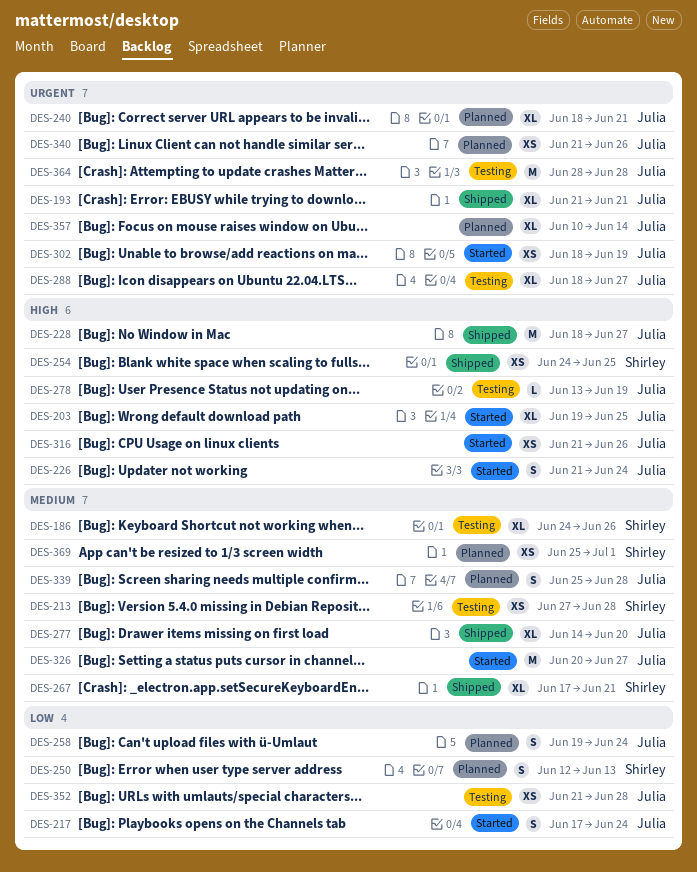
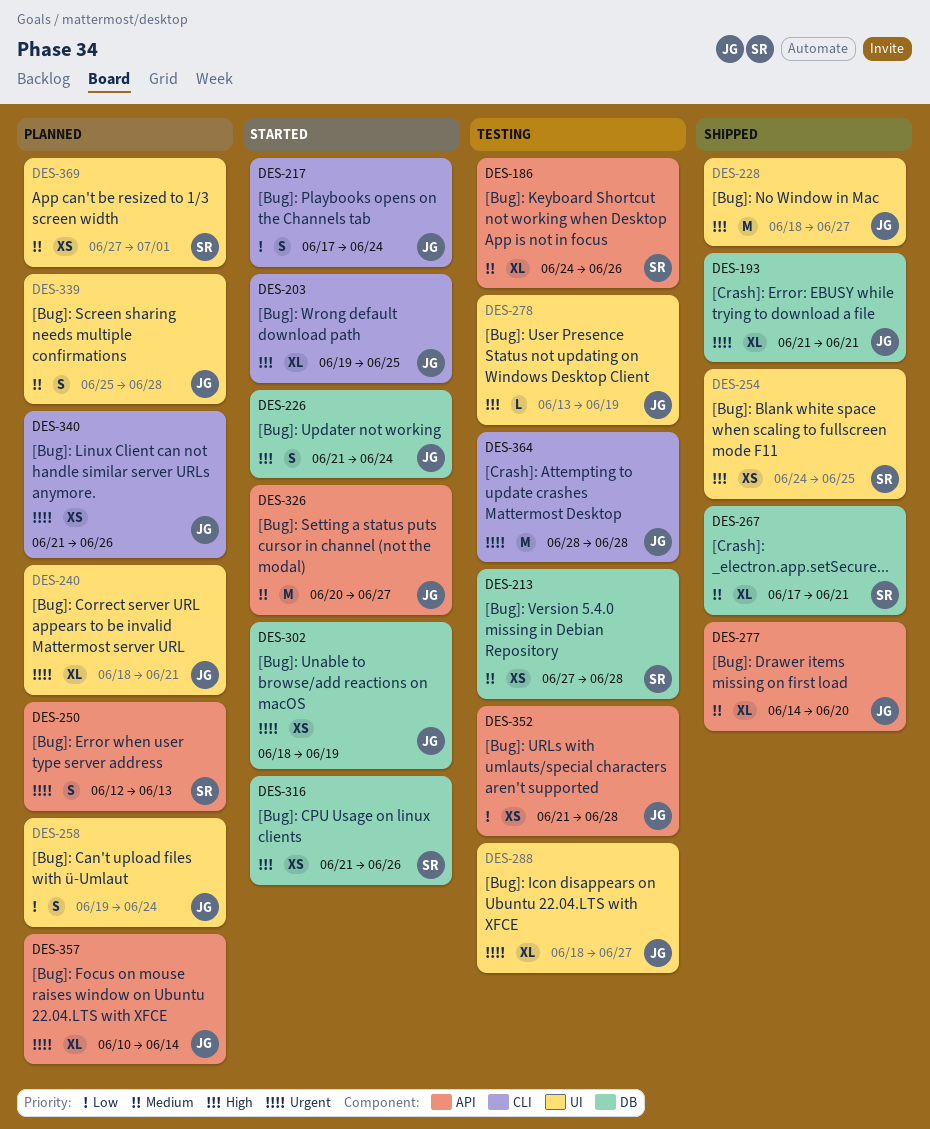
DES-250, priority: Low -> Urgent
DES-316, owner: Julia -> Shirley
DES-369, start: Jun 25 -> Jun 27

